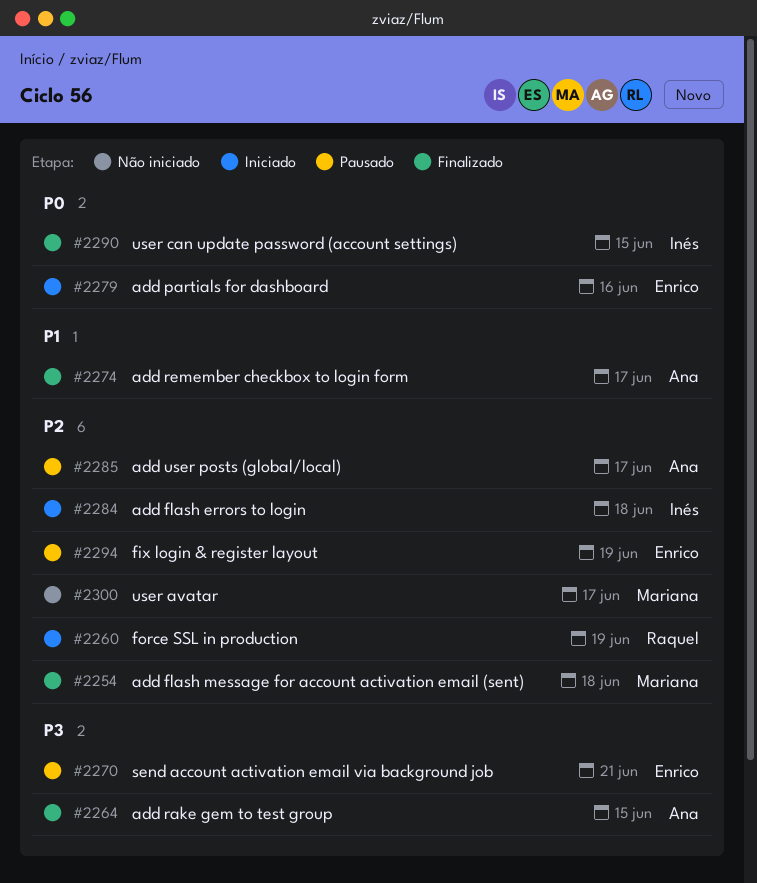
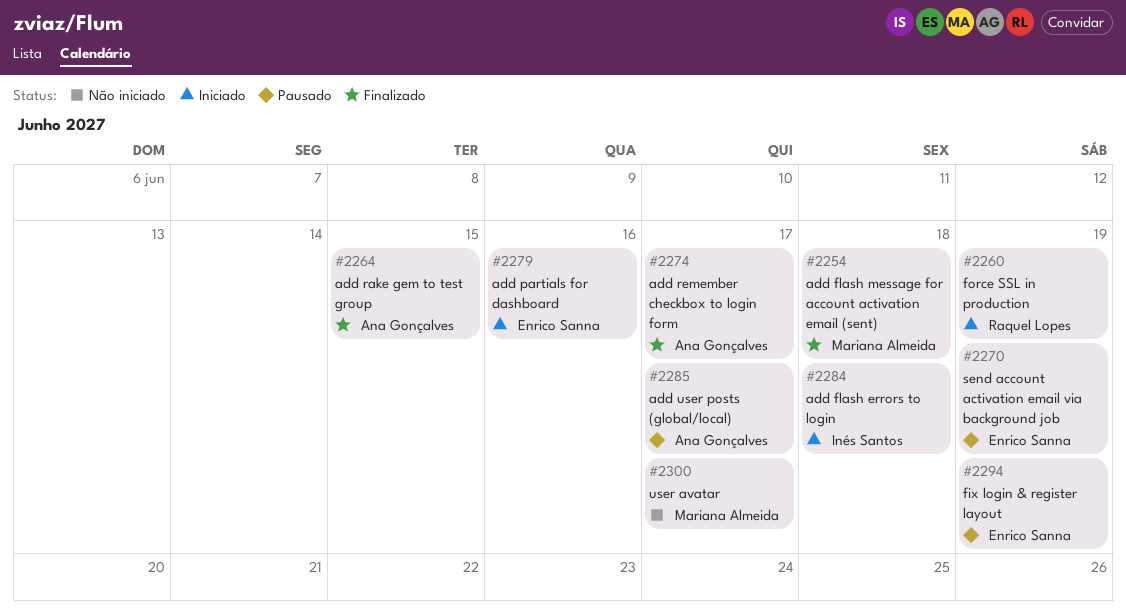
#2270, due: Jun 21 -> Jun 19
#2290: present -> none

